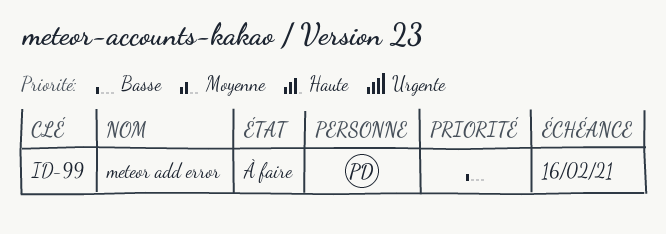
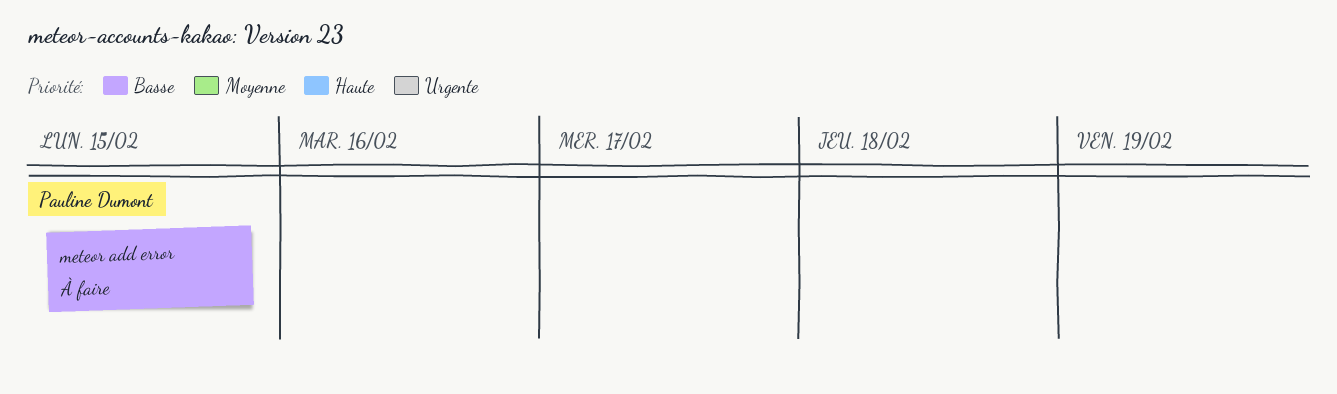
meteor add error, due: Feb 16 -> Feb 15

